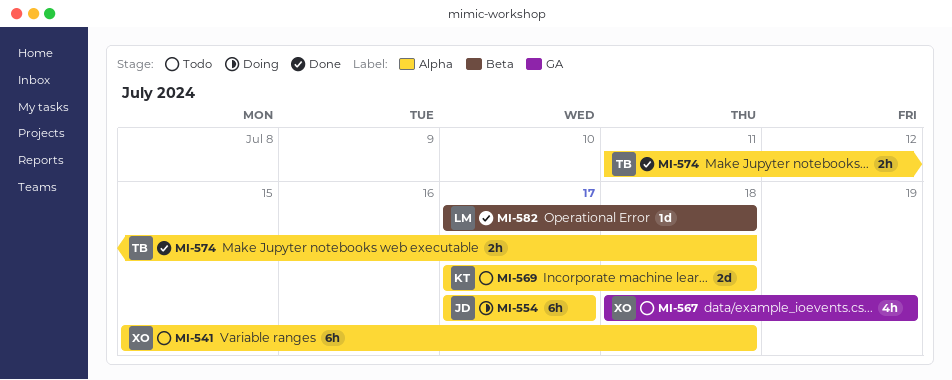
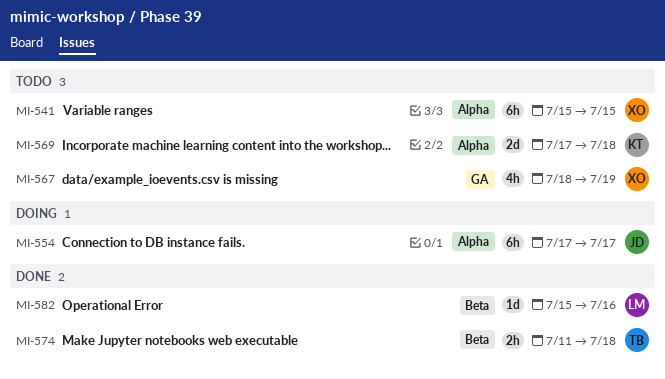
MI-541, due: Jul 18 -> Jul 15
MI-574, label: Alpha -> Beta
MI-582, start: Jul 17 -> Jul 15
MI-582, due: Jul 18 -> Jul 16

